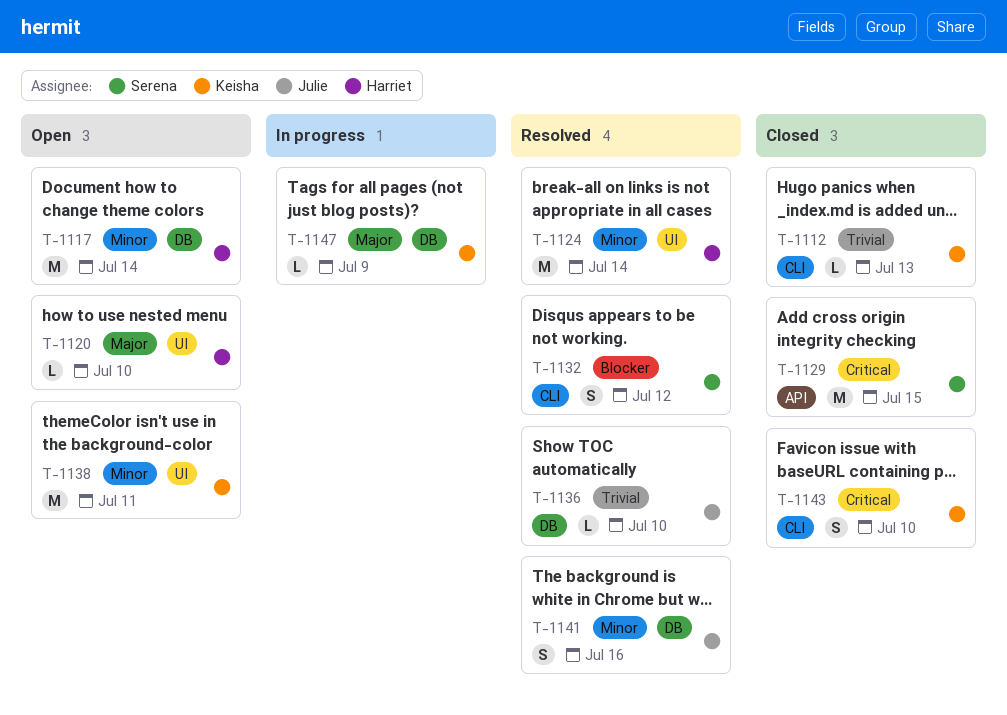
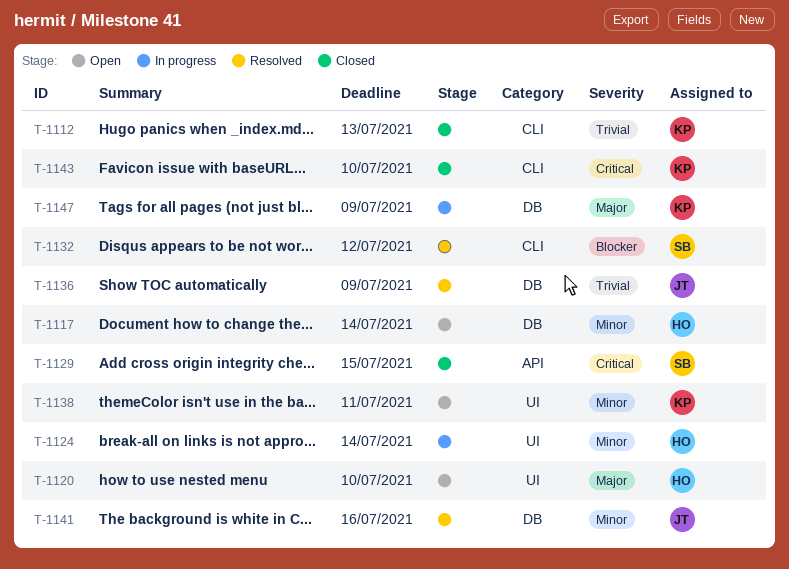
T-1124, status: Resolved -> In progress
T-1136, due: Jul 10 -> Jul 9

